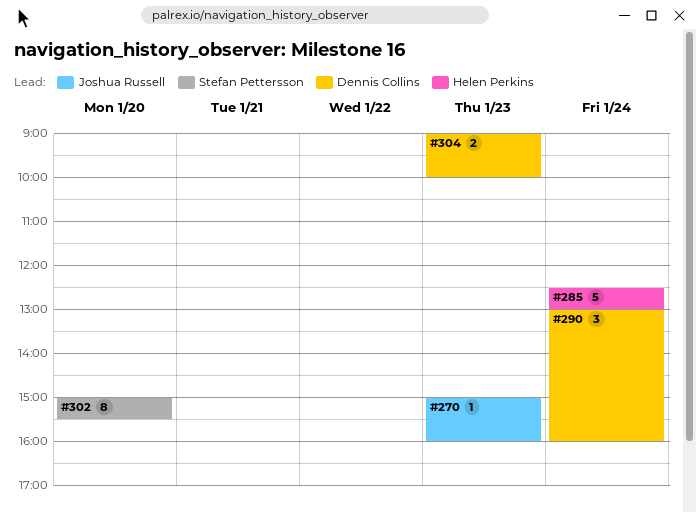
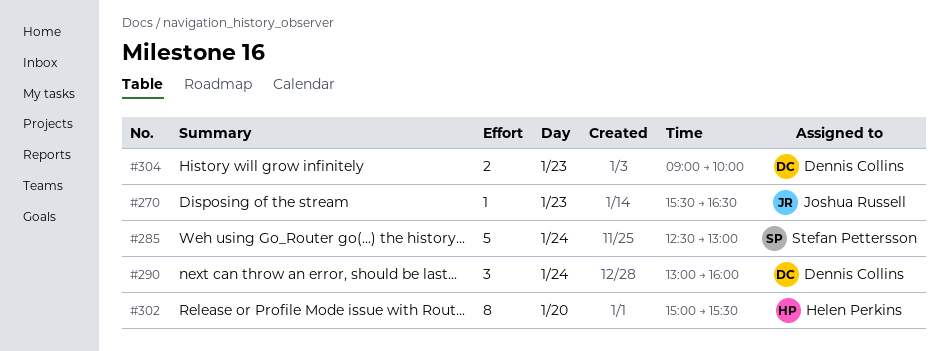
#270, begins: 15:00 -> 15:30
#270, ends: 16:00 -> 16:30
#285, owner: Helen Perkins -> Stefan Pettersson
#302, owner: Stefan Pettersson -> Helen Perkins

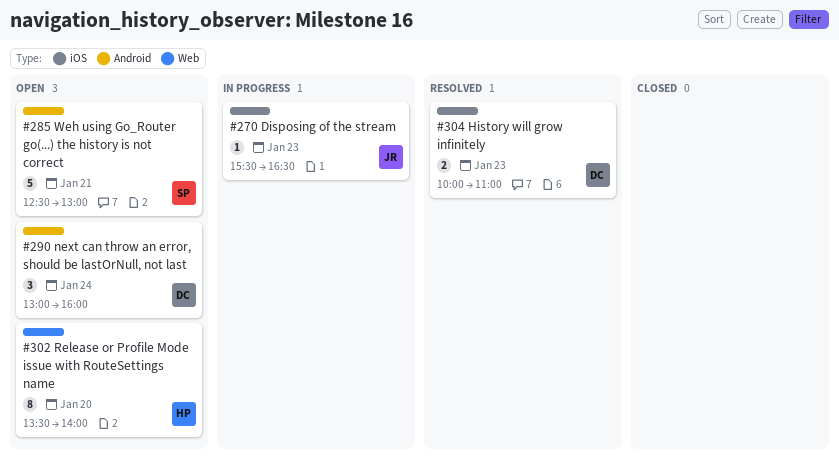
#285, day: Jan 24 -> Jan 21
#302, begins: 15:00 -> 13:30
#302, ends: 15:30 -> 14:00
#304, begins: 09:00 -> 10:00
#304, ends: 10:00 -> 11:00

